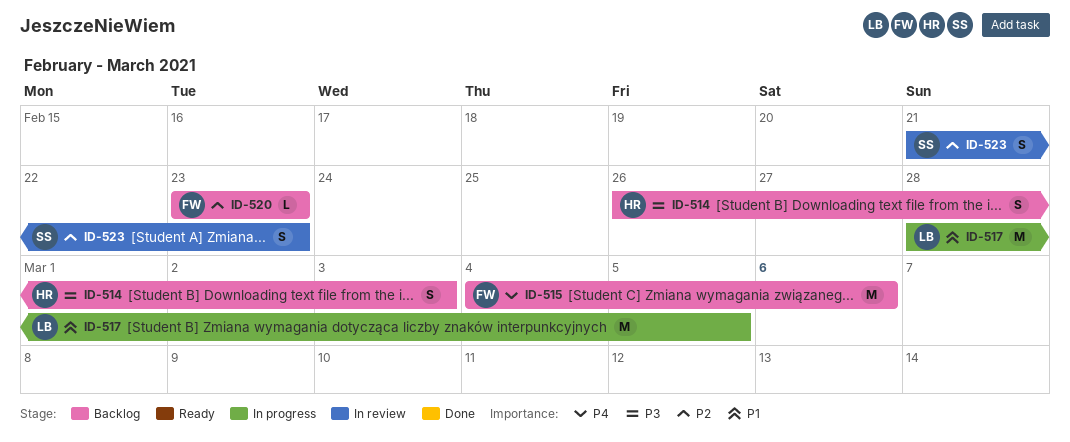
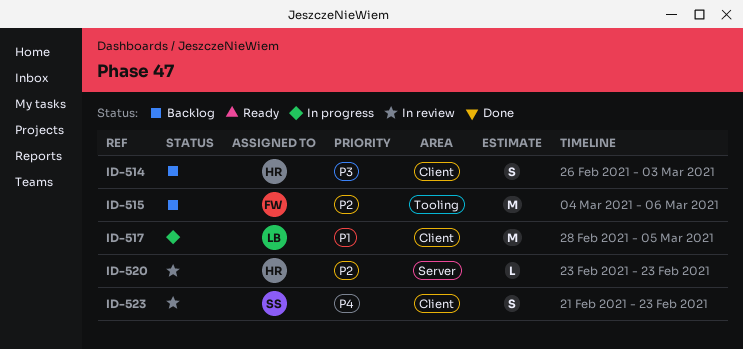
ID-515, priority: P4 -> P2
ID-520, status: Backlog -> In review
ID-520, owner: FW -> HR
ID-523, priority: P2 -> P4

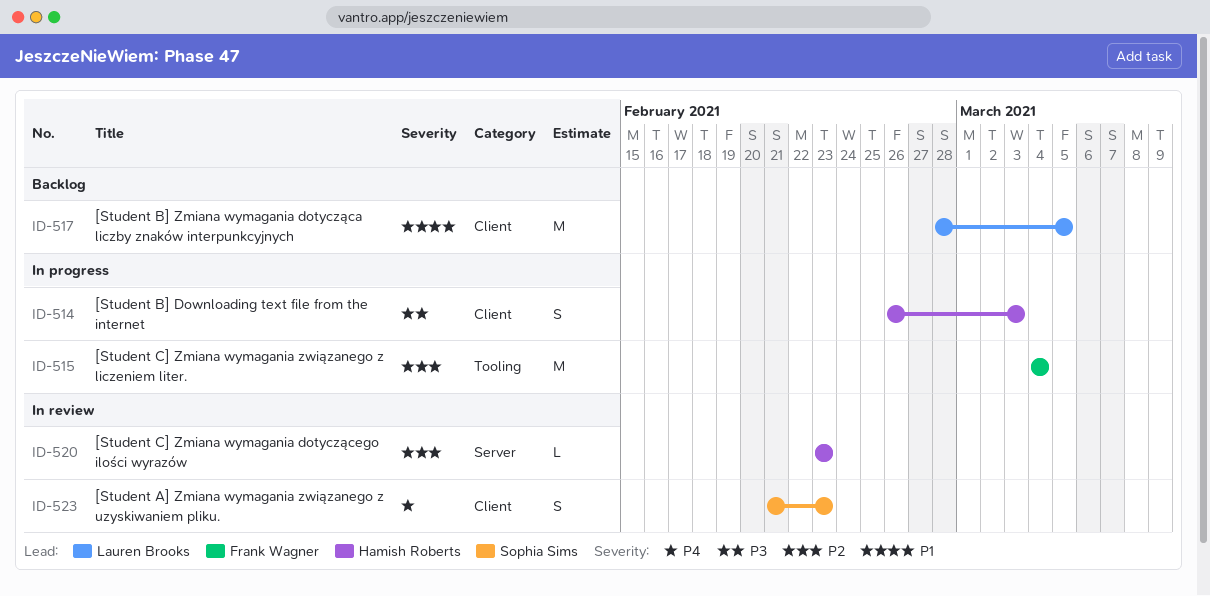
ID-514, status: Backlog -> In progress
ID-515, status: Backlog -> In progress
ID-515, due: Mar 6 -> Mar 4
ID-517, status: In progress -> Backlog

